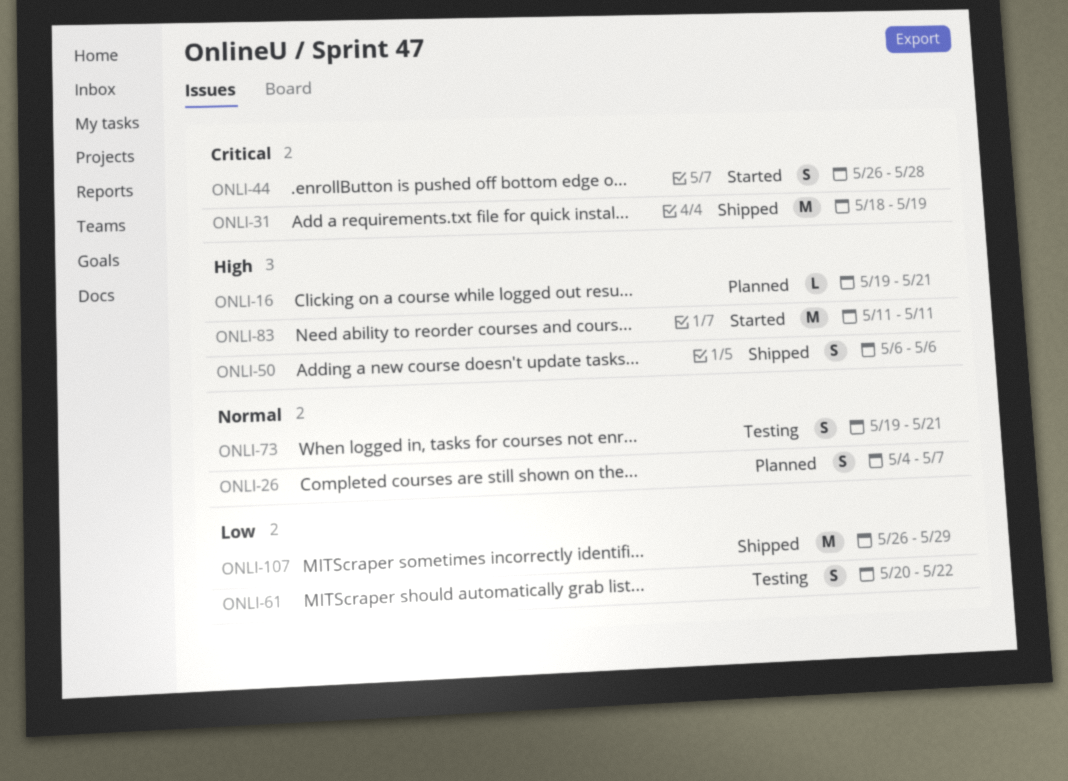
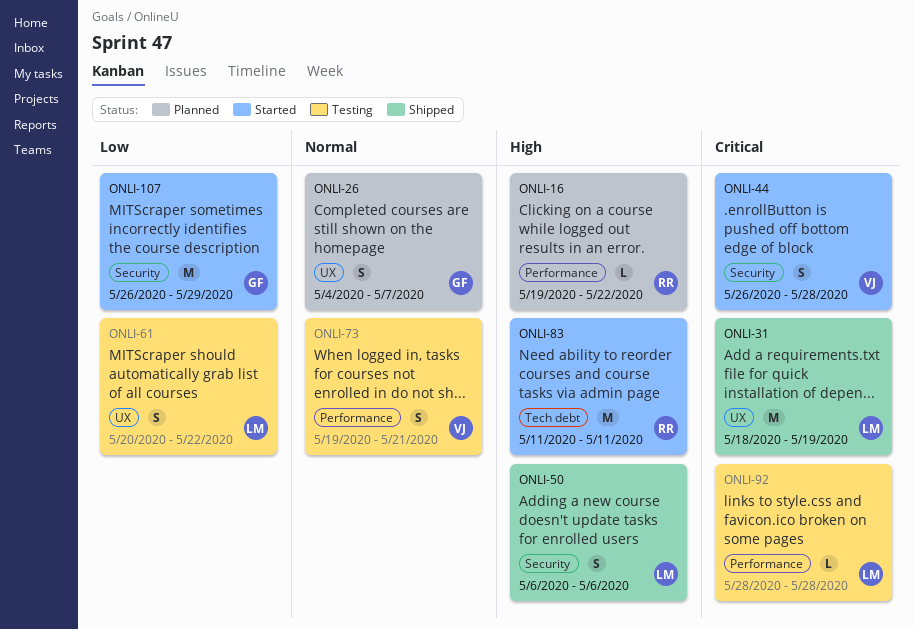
ONLI-16, due: May 21 -> May 22
ONLI-92: none -> present
ONLI-107, status: Shipped -> Started

